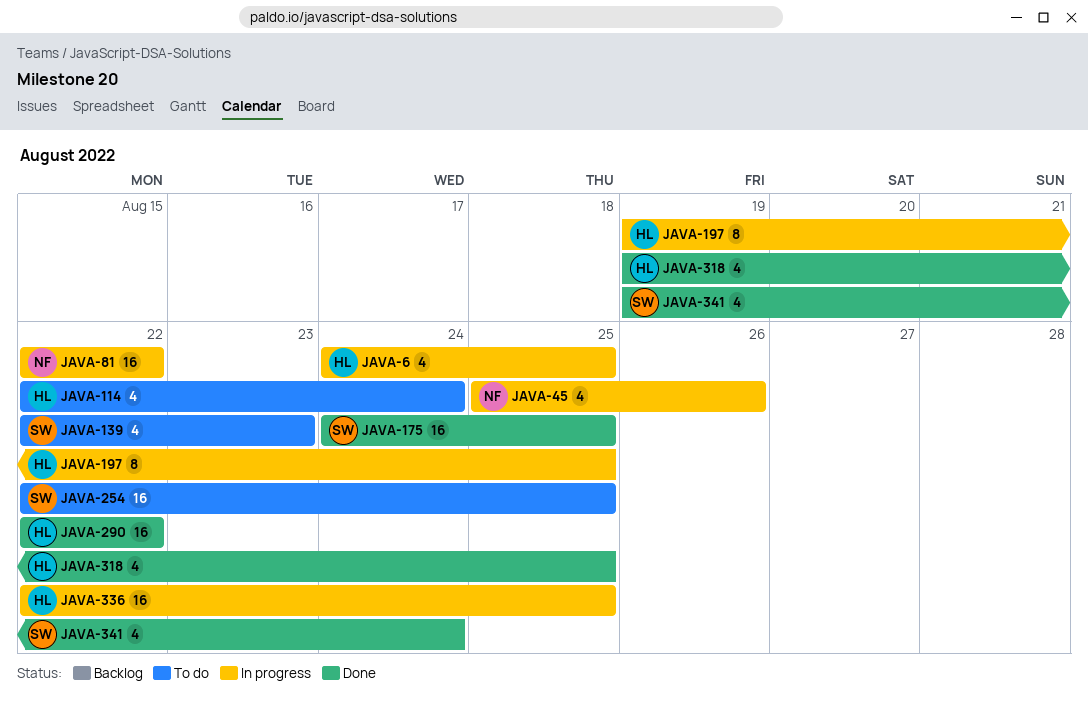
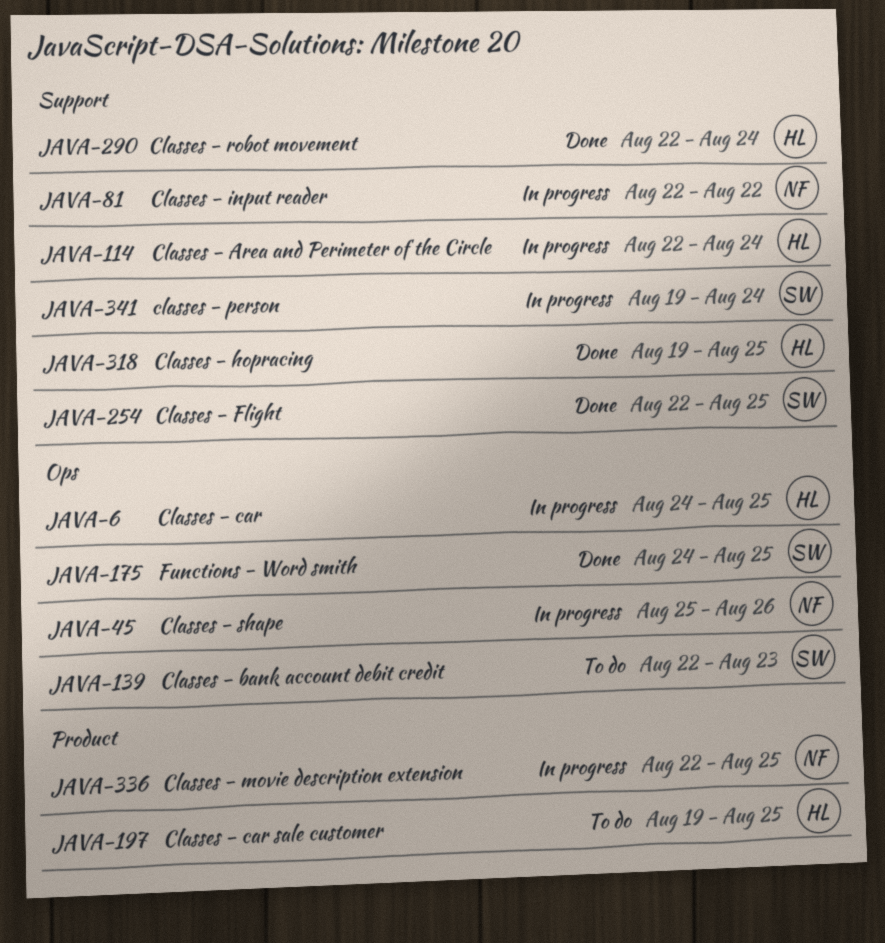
JAVA-114, status: To do -> In progress
JAVA-197, status: In progress -> To do
JAVA-254, status: To do -> Done
JAVA-290, due: Aug 22 -> Aug 24
JAVA-336, owner: HL -> NF
JAVA-341, status: Done -> In progress

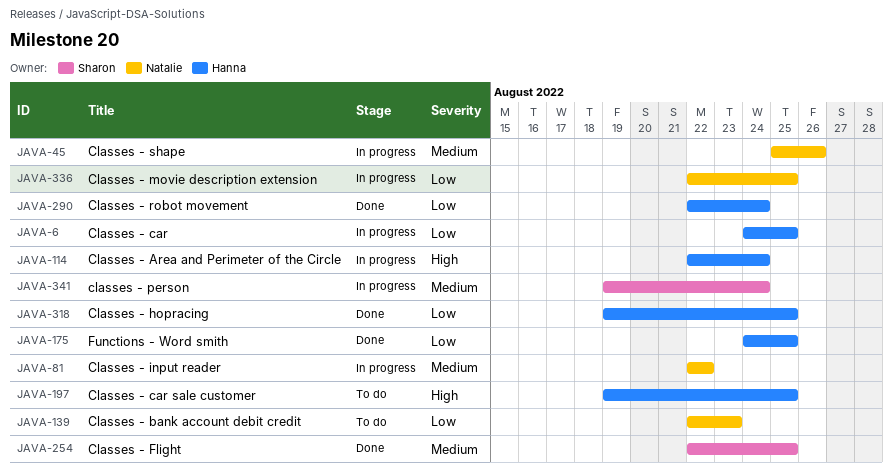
JAVA-139, owner: Sharon -> Natalie
JAVA-175, owner: Sharon -> Hanna

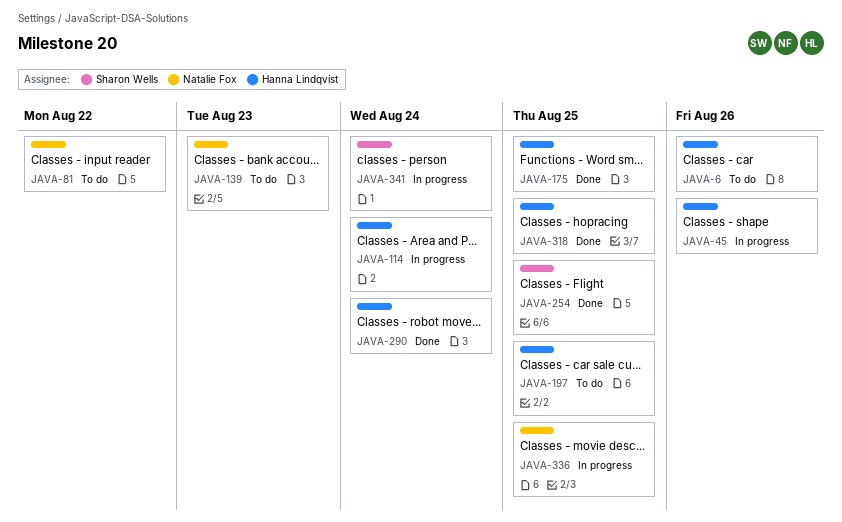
JAVA-6, status: In progress -> To do
JAVA-6, due: Aug 25 -> Aug 26
JAVA-45, owner: Natalie Fox -> Hanna Lindqvist
JAVA-81, status: In progress -> To do

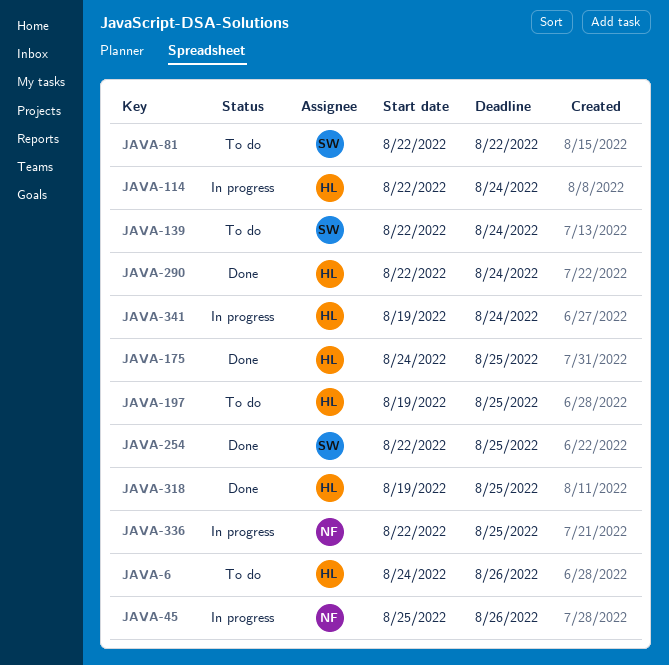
JAVA-45, owner: Hanna Lindqvist -> Natalie Fox
JAVA-81, owner: Natalie Fox -> Sharon Wells
JAVA-139, owner: Natalie Fox -> Sharon Wells
JAVA-139, due: Aug 23 -> Aug 24
JAVA-341, owner: Sharon Wells -> Hanna Lindqvist

